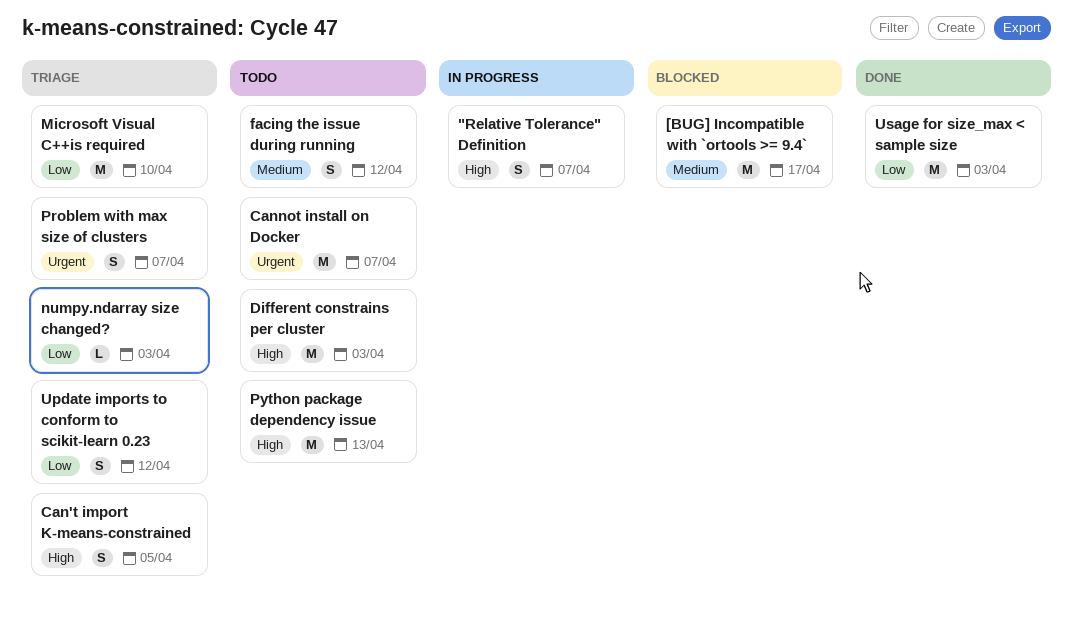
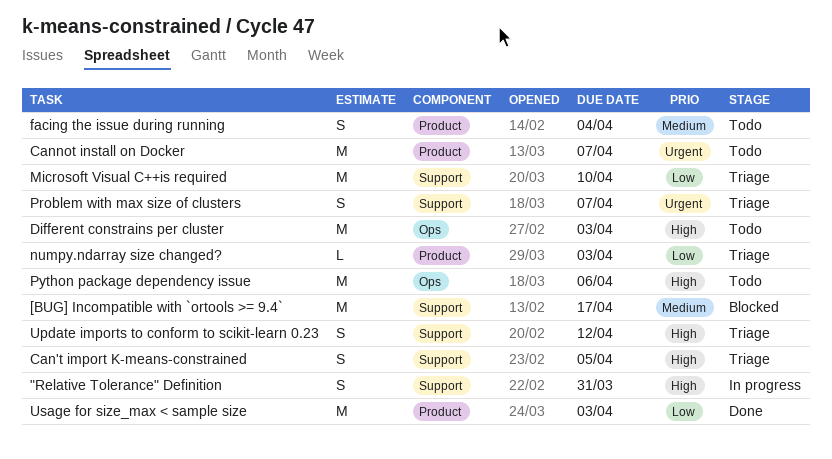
"Relative Tolerance" Definition, due: Apr 7 -> Mar 31
facing the issue during running, due: Apr 12 -> Apr 4
Python package dependency issue, due: Apr 13 -> Apr 6
Update imports to conform to scikit-learn 0.23, priority: Low -> High

